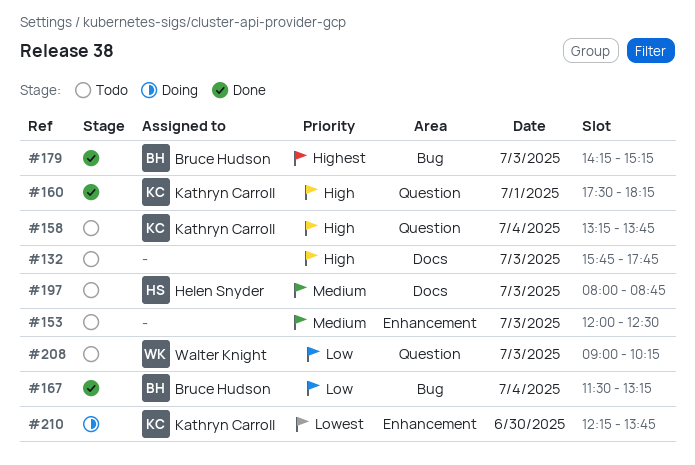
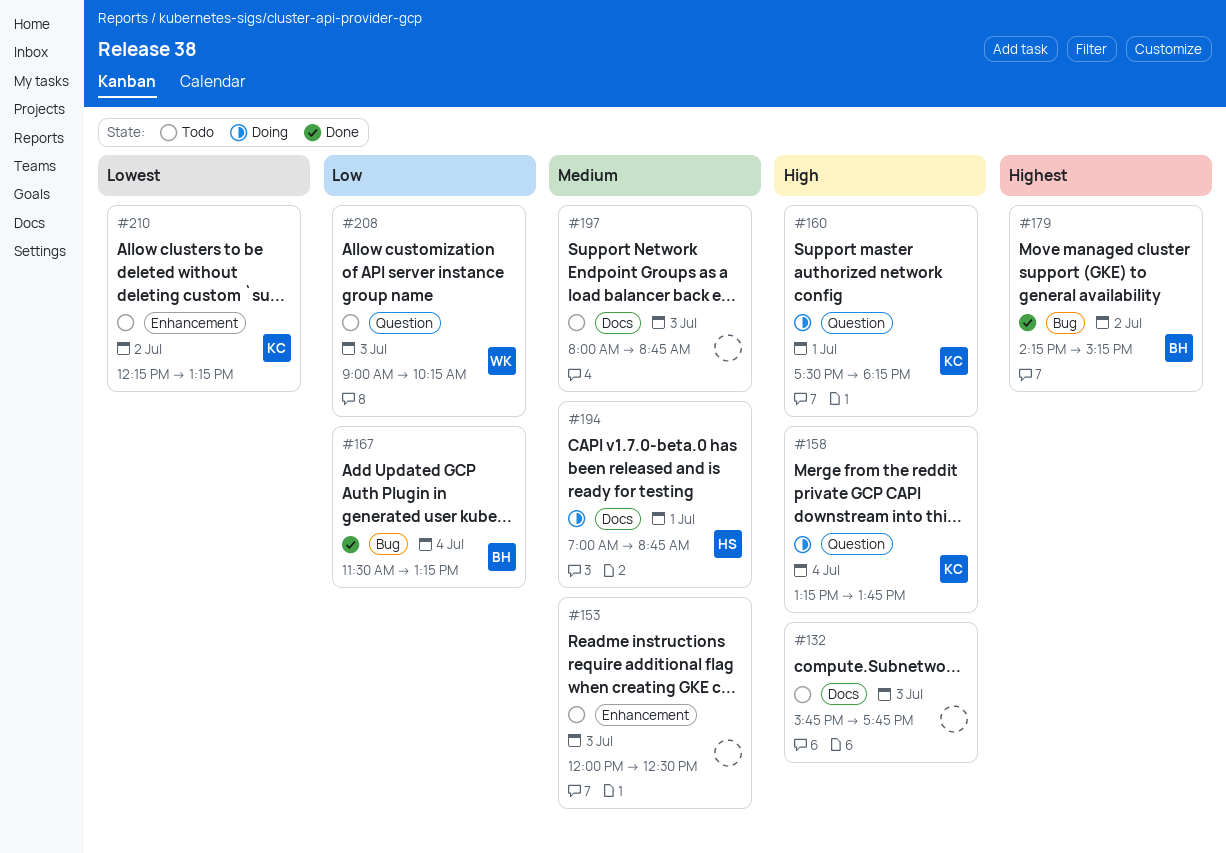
#158, status: Todo -> Doing
#160, status: Done -> Doing
#179, day: Jul 3 -> Jul 2
#194: none -> present
#197, owner: Helen Snyder -> none
#210, status: Doing -> Todo
#210, day: Jun 30 -> Jul 2
#210, ends: 13:45 -> 13:15

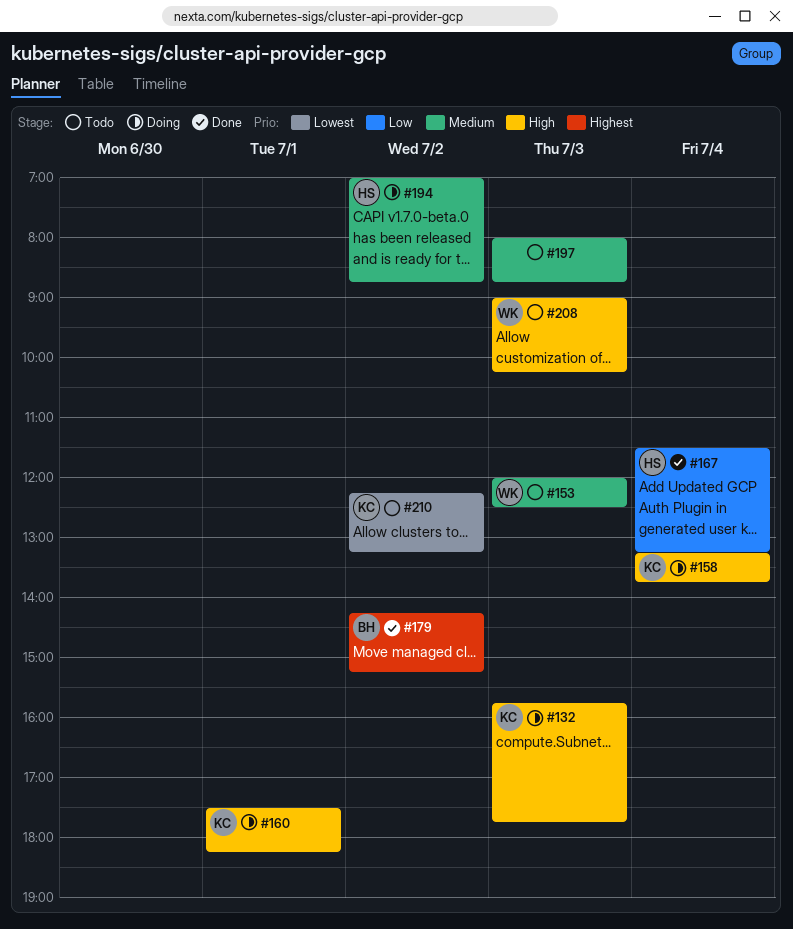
#132, status: Todo -> Doing
#132, owner: none -> KC
#153, owner: none -> WK
#167, owner: BH -> HS
#194, day: Jul 1 -> Jul 2
#208, priority: Low -> High

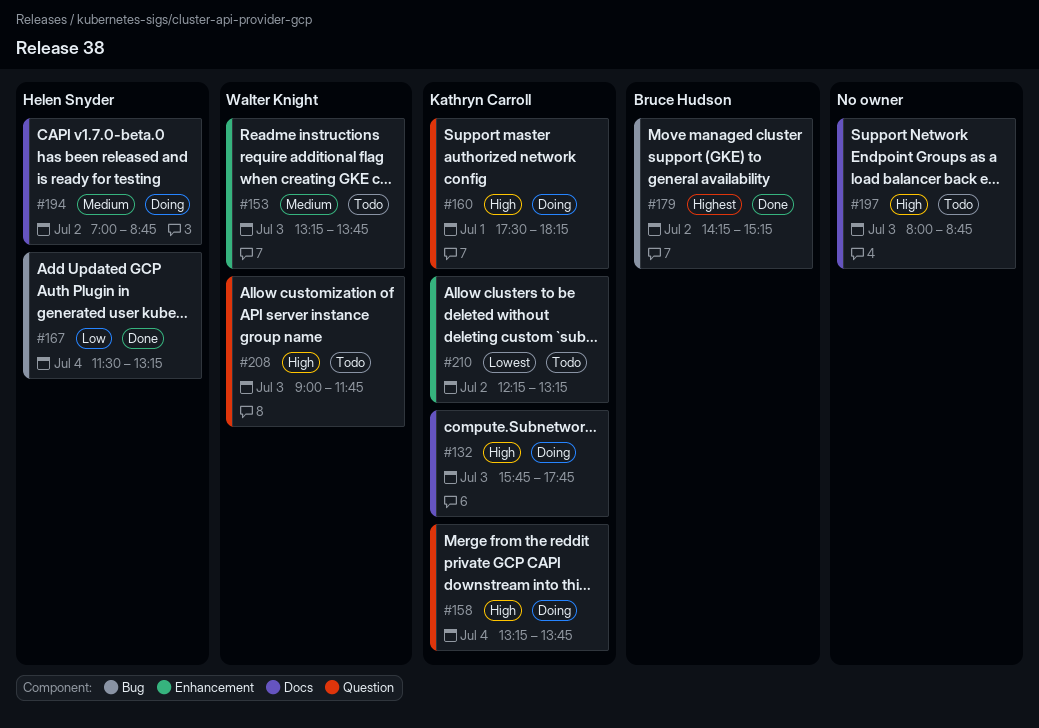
#153, begins: 12:00 -> 13:15
#153, ends: 12:30 -> 13:45
#197, priority: Medium -> High
#208, ends: 10:15 -> 11:45

